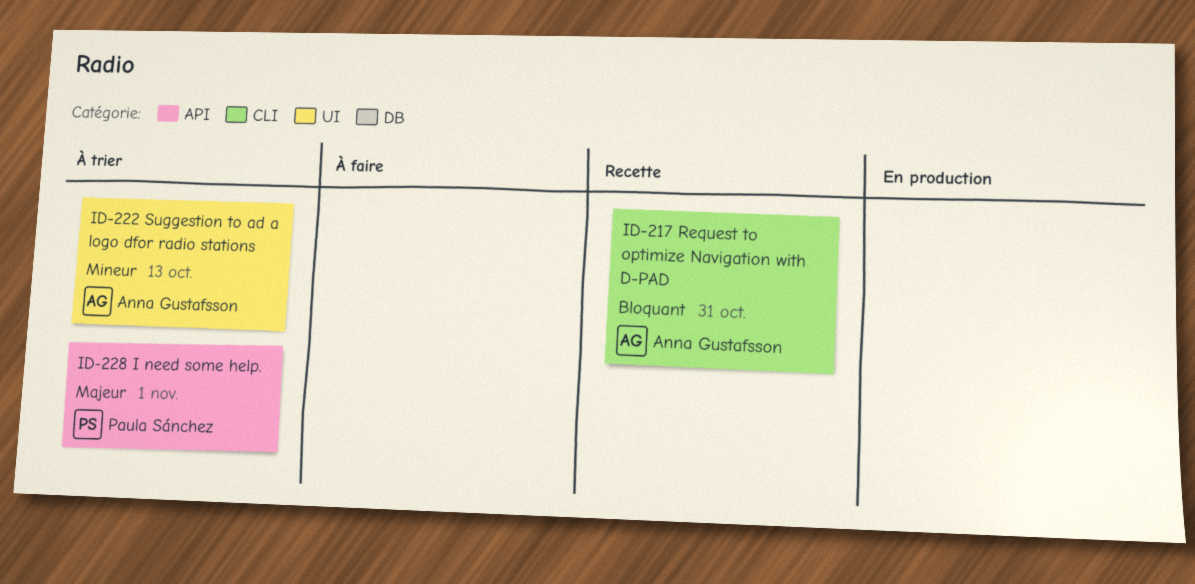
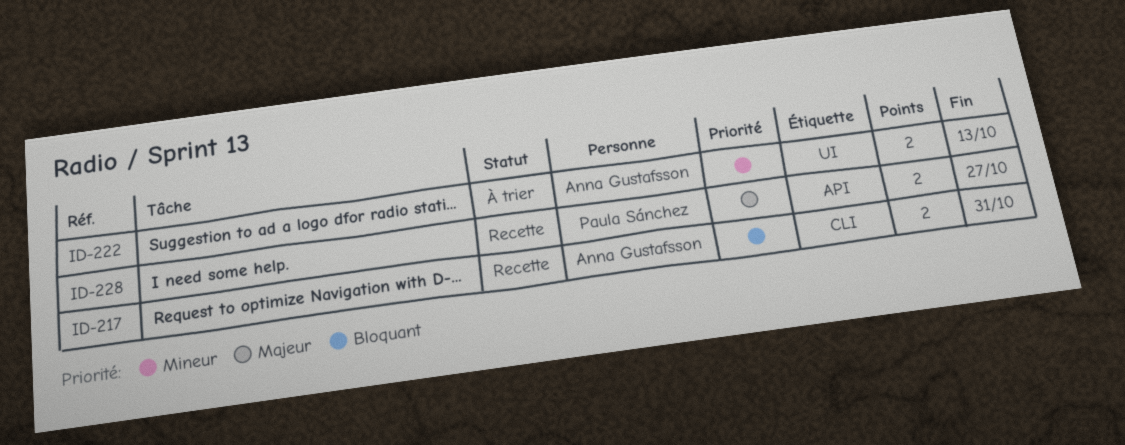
ID-228, status: À trier -> Recette
ID-228, due: Nov 1 -> Oct 27

